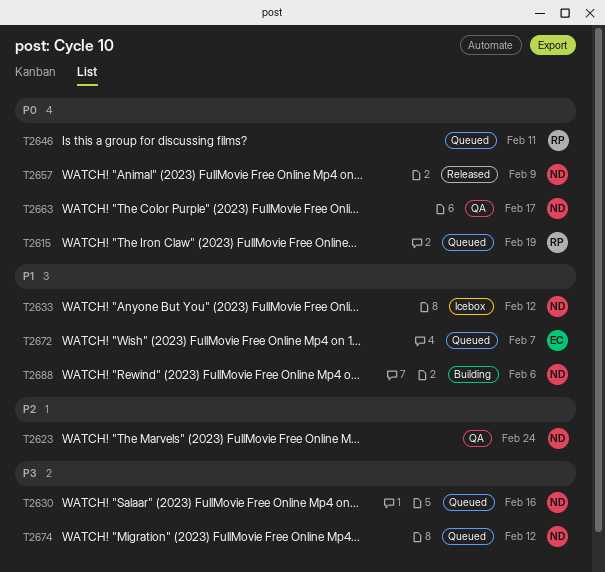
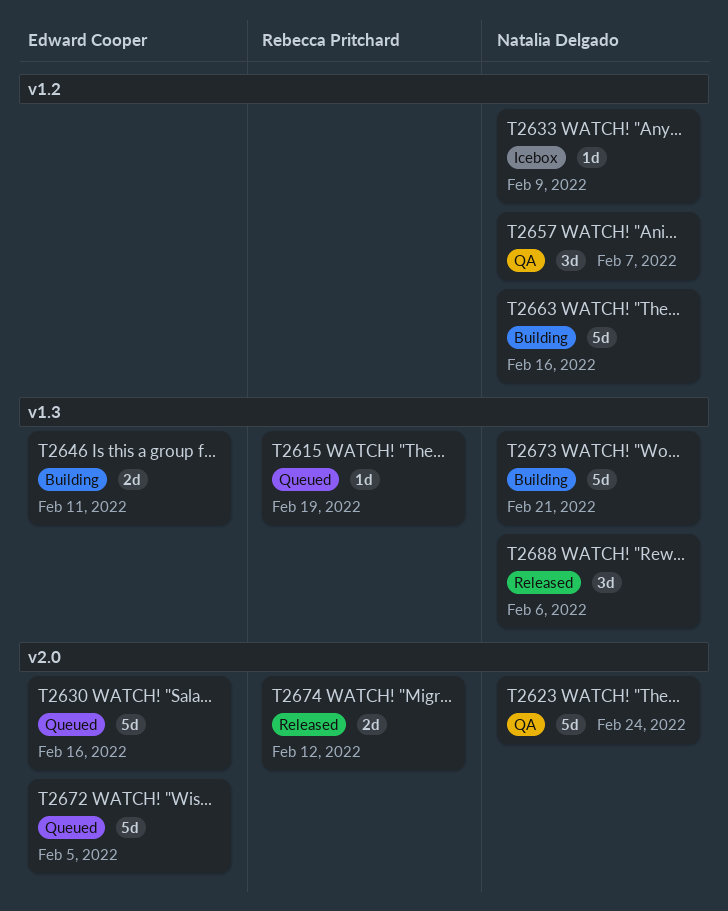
T2630, owner: Natalia Delgado -> Edward Cooper
T2633, due: Feb 12 -> Feb 9
T2646, status: Queued -> Building
T2646, owner: Rebecca Pritchard -> Edward Cooper
T2657, status: Released -> QA
T2657, due: Feb 9 -> Feb 7
T2663, status: QA -> Building
T2663, due: Feb 17 -> Feb 16
T2672, due: Feb 7 -> Feb 5
T2673: none -> present
T2674, status: Queued -> Released
T2674, owner: Natalia Delgado -> Rebecca Pritchard
T2688, status: Building -> Released

